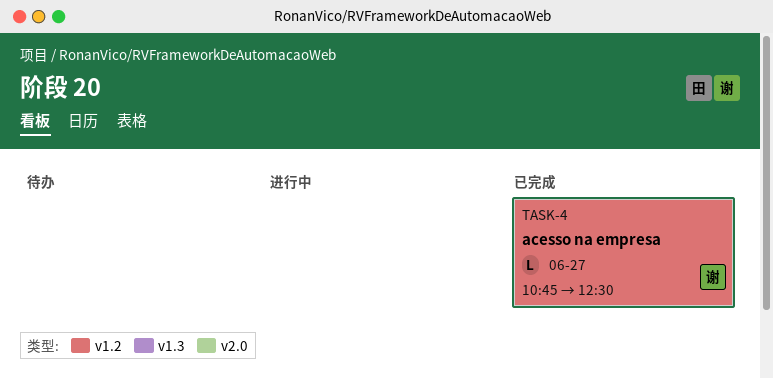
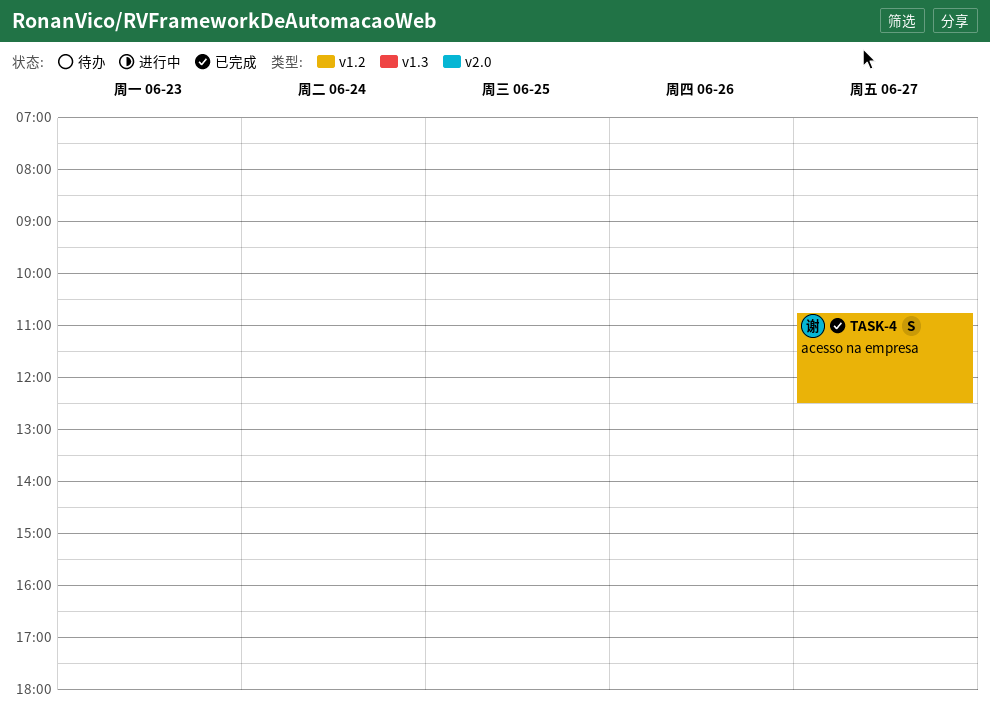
TASK-4, estimate: L -> S

